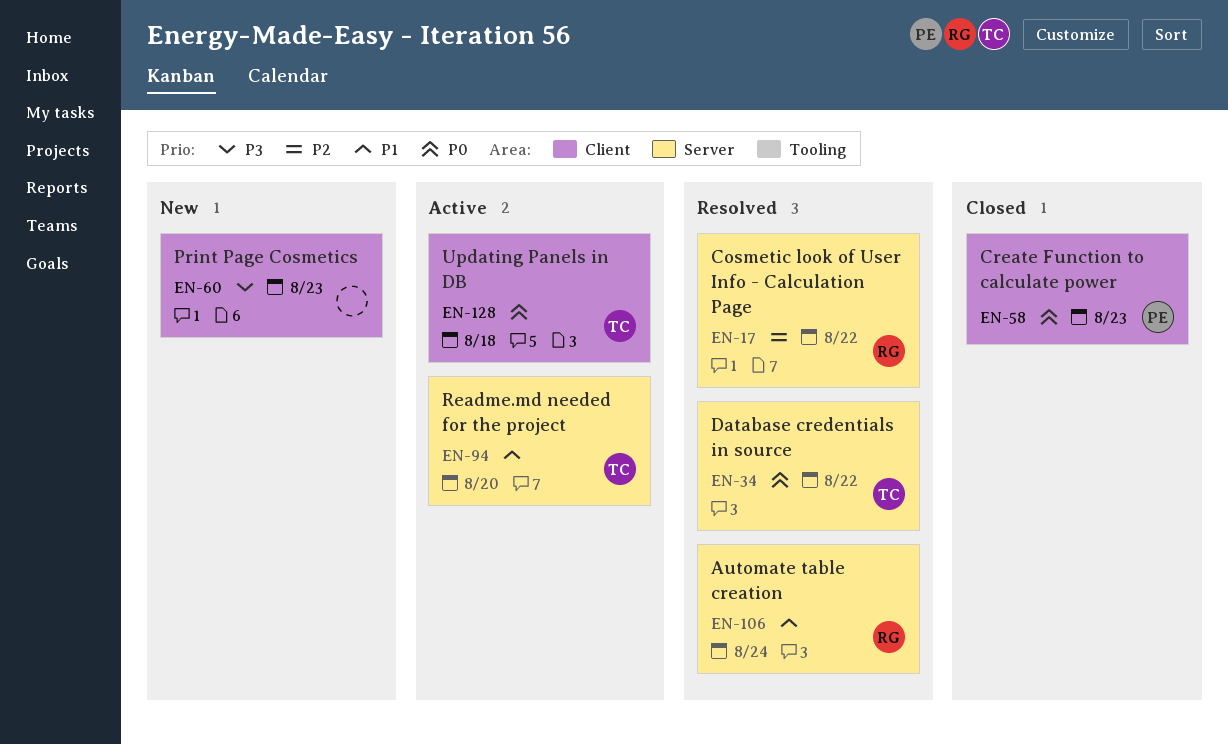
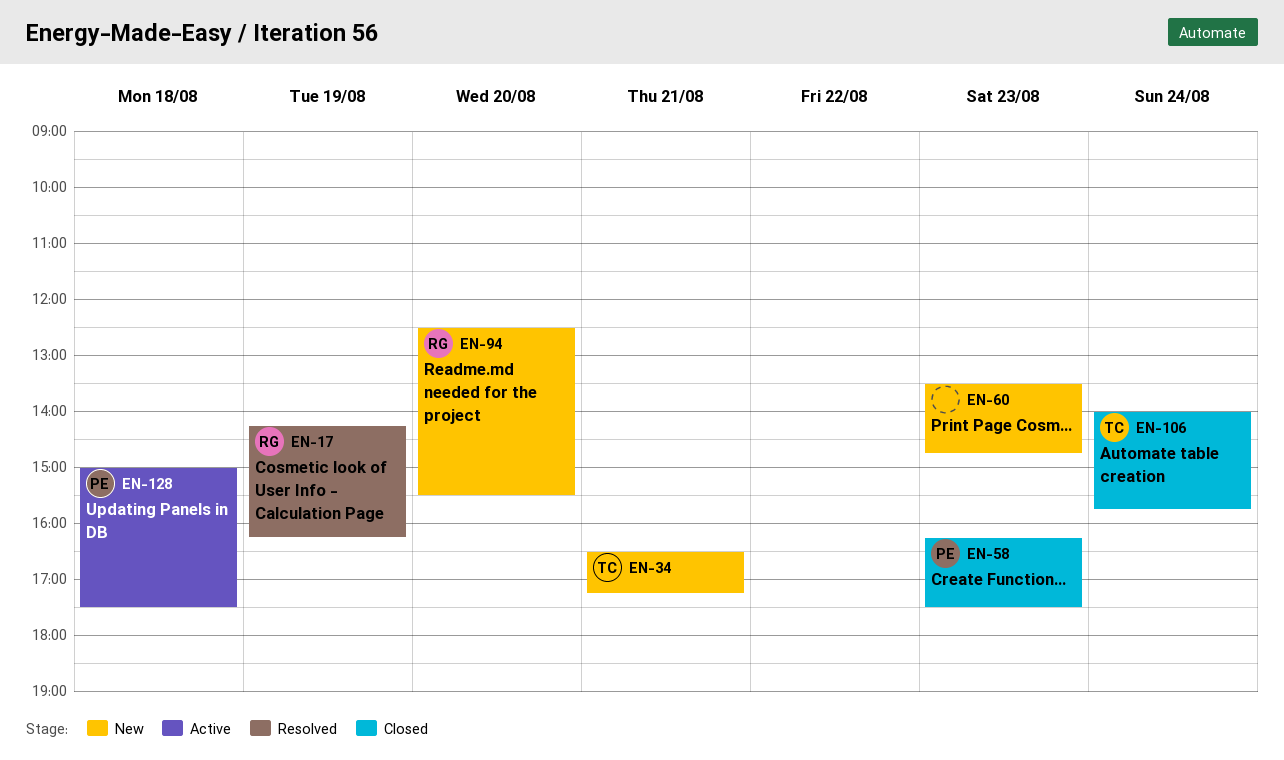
EN-17, day: Aug 22 -> Aug 19
EN-34, status: Resolved -> New
EN-34, day: Aug 22 -> Aug 21
EN-94, status: Active -> New
EN-94, owner: TC -> RG
EN-106, status: Resolved -> Closed
EN-106, owner: RG -> TC
EN-128, owner: TC -> PE

